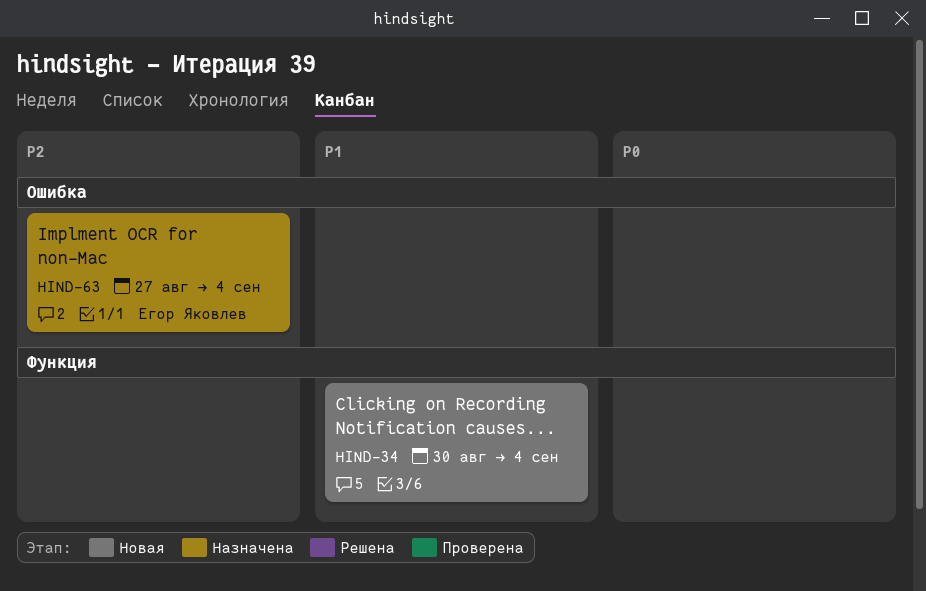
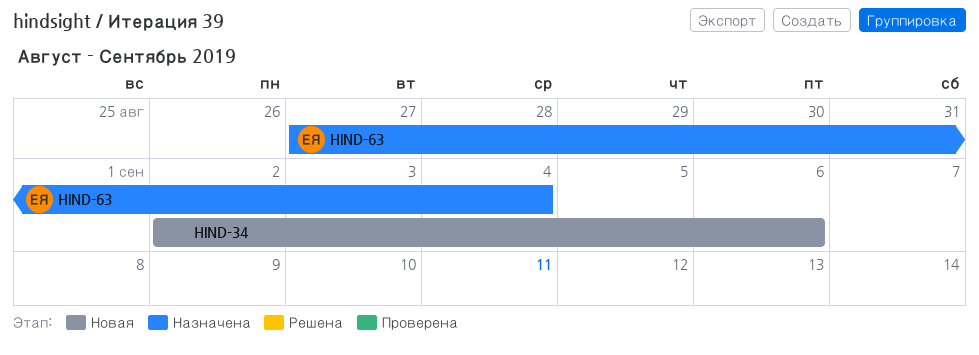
HIND-34, start: Aug 30 -> Sep 2
HIND-34, due: Sep 4 -> Sep 6

